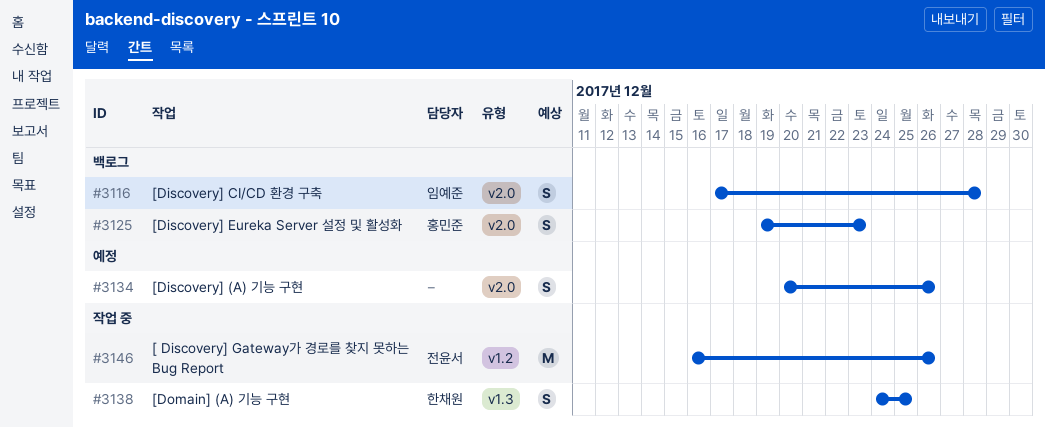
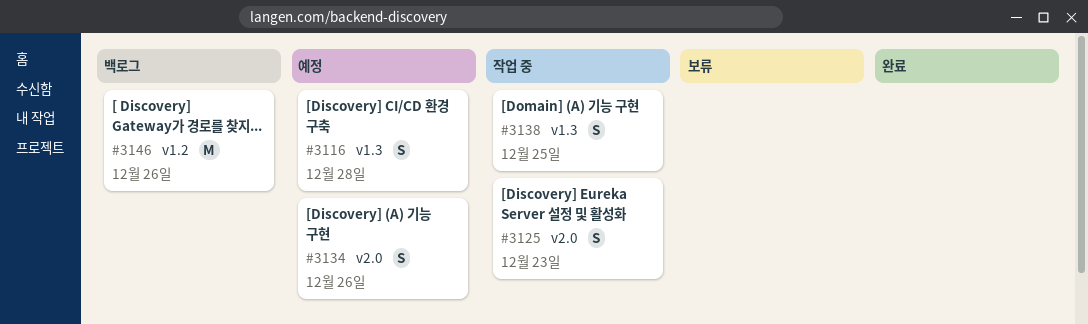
#3116, status: 백로그 -> 예정
#3116, label: v2.0 -> v1.3
#3125, status: 백로그 -> 작업 중
#3146, status: 작업 중 -> 백로그

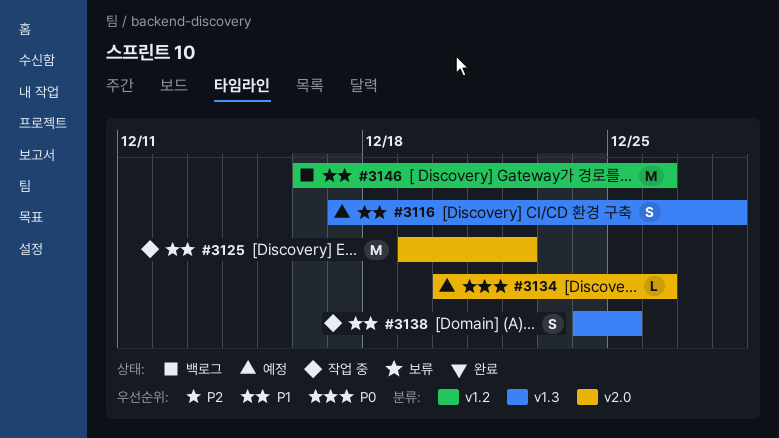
#3125, estimate: S -> M
#3125, due: Dec 23 -> Dec 22
#3134, estimate: S -> L

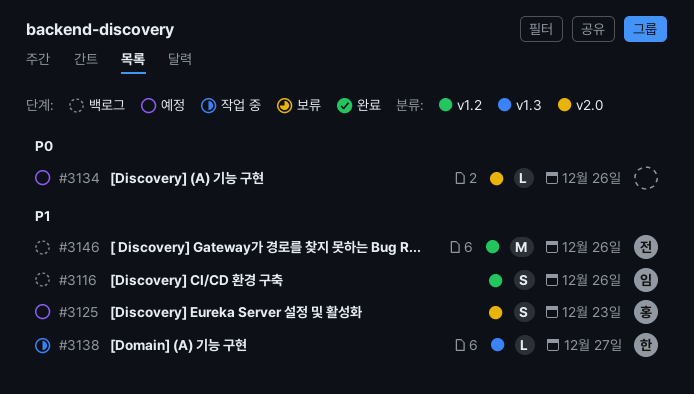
#3116, status: 예정 -> 백로그
#3116, label: v1.3 -> v1.2
#3116, due: Dec 28 -> Dec 26
#3125, status: 작업 중 -> 예정
#3125, estimate: M -> S
#3125, due: Dec 22 -> Dec 23
#3138, estimate: S -> L
#3138, due: Dec 25 -> Dec 27

